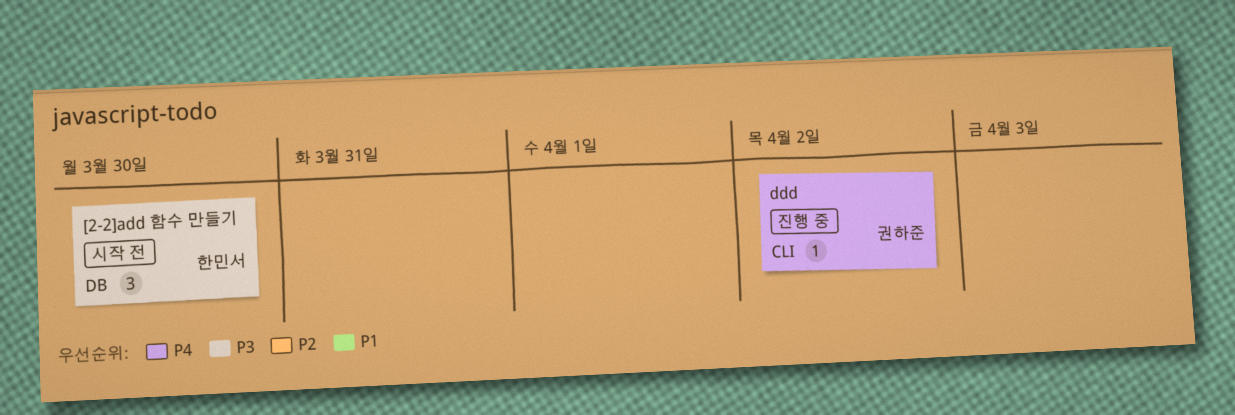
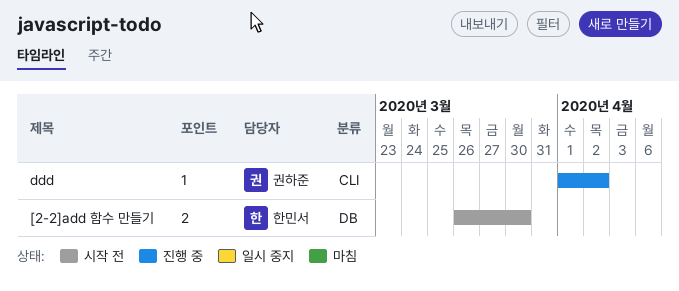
[2-2]add 함수 만들기, estimate: 3 -> 2

